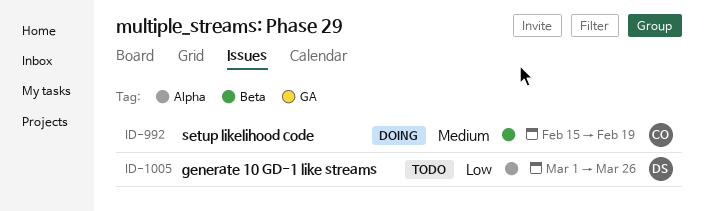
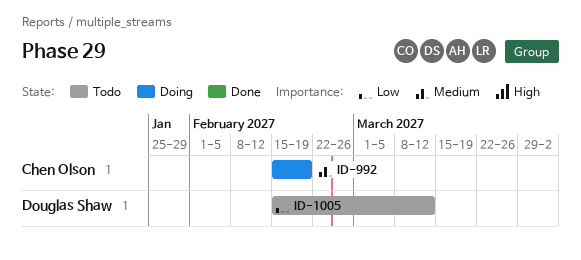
ID-1005, start: Mar 1 -> Feb 15
ID-1005, due: Mar 26 -> Mar 12

